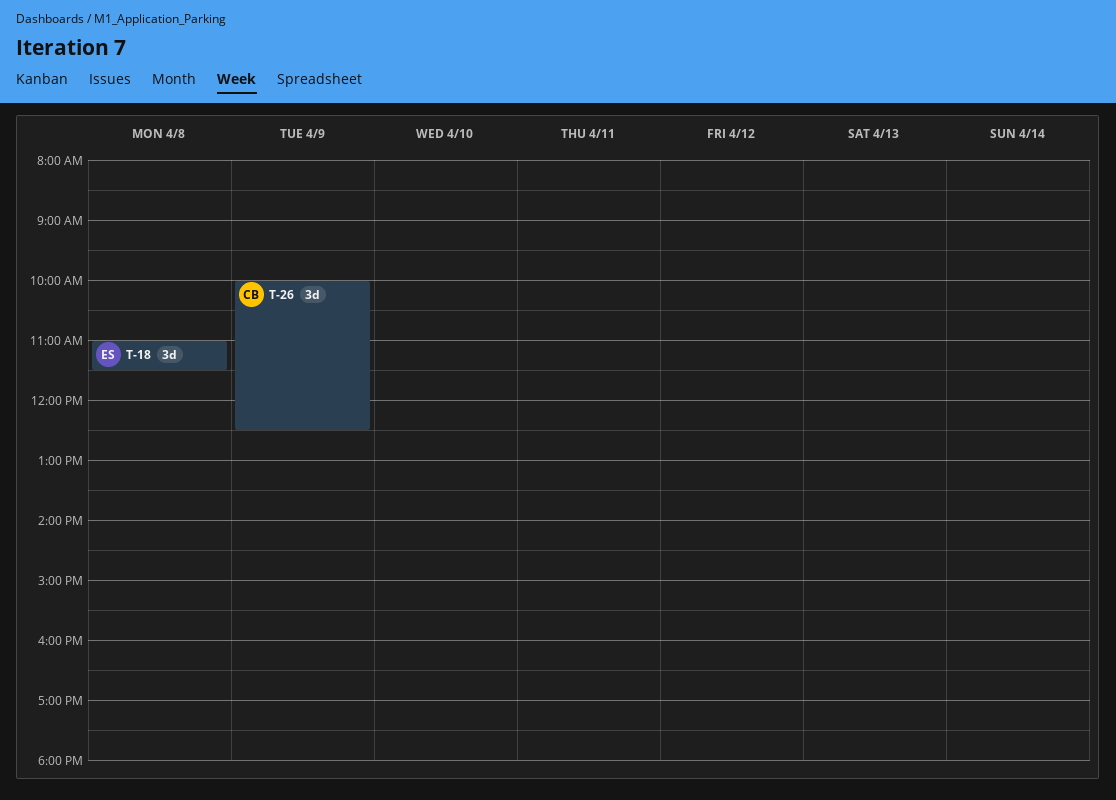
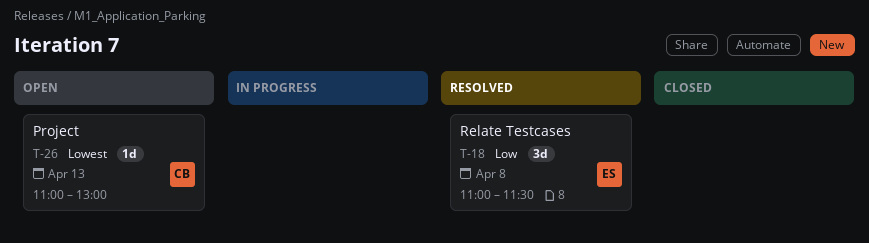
T-26, estimate: 3d -> 1d
T-26, day: Apr 9 -> Apr 13
T-26, begins: 10:00 -> 11:00
T-26, ends: 12:30 -> 13:00

